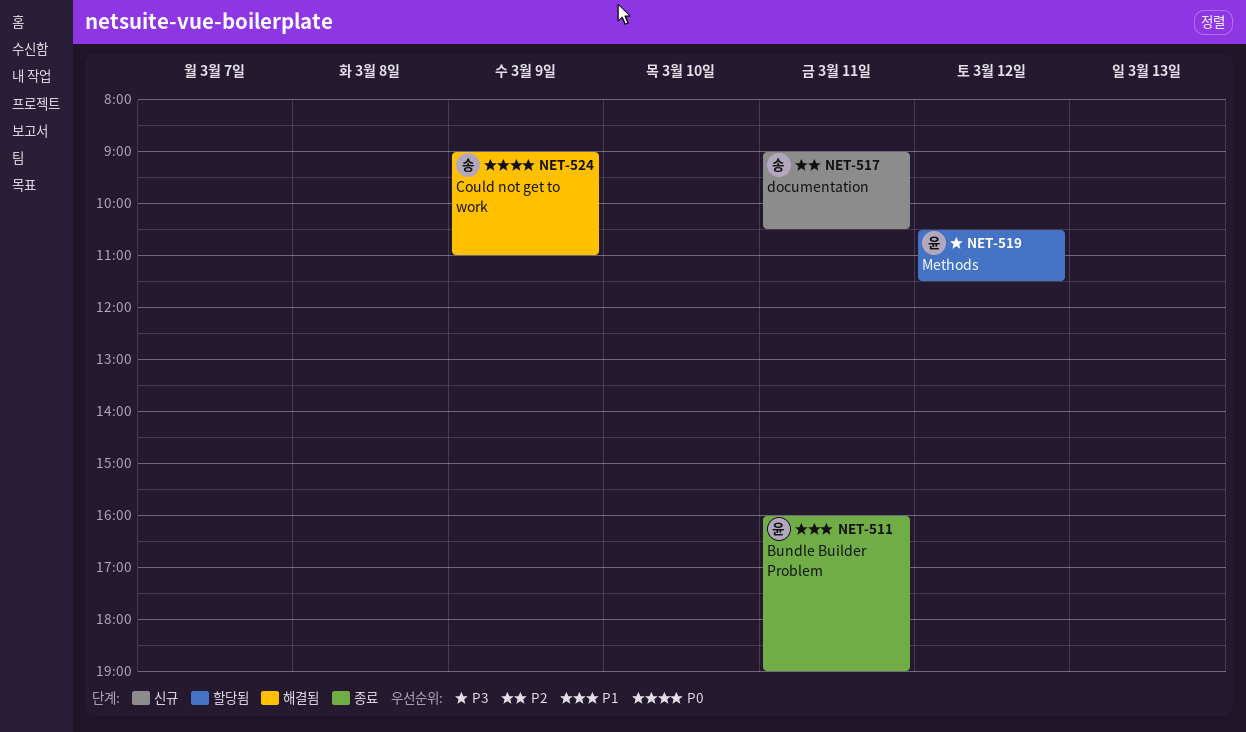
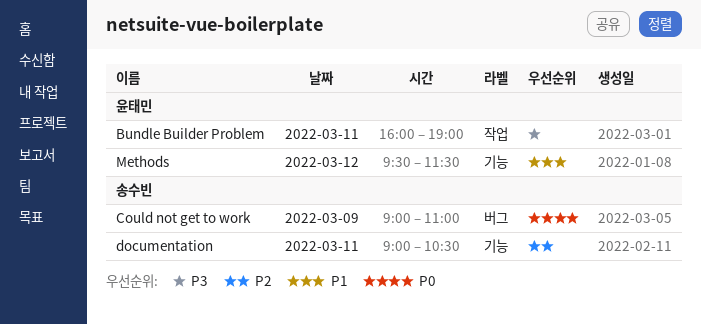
Bundle Builder Problem, priority: P1 -> P3
Methods, priority: P3 -> P1
Methods, begins: 10:30 -> 09:30

